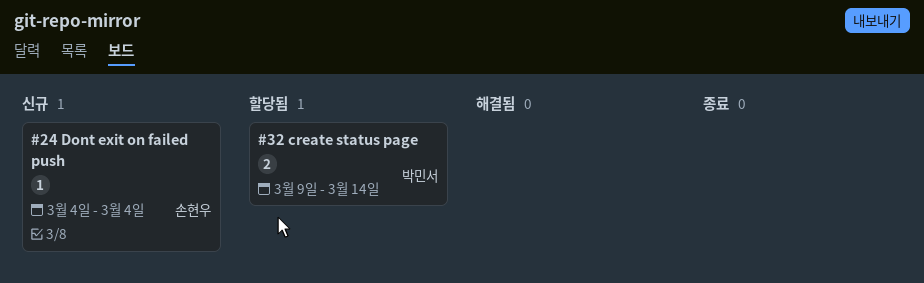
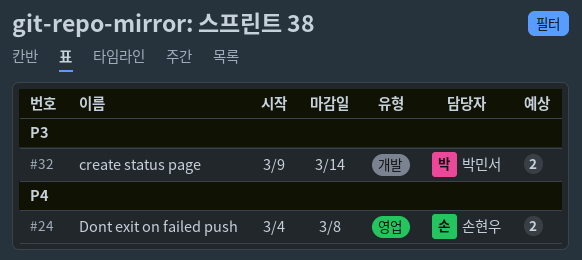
#24, estimate: 1 -> 2
#24, due: Mar 4 -> Mar 8

